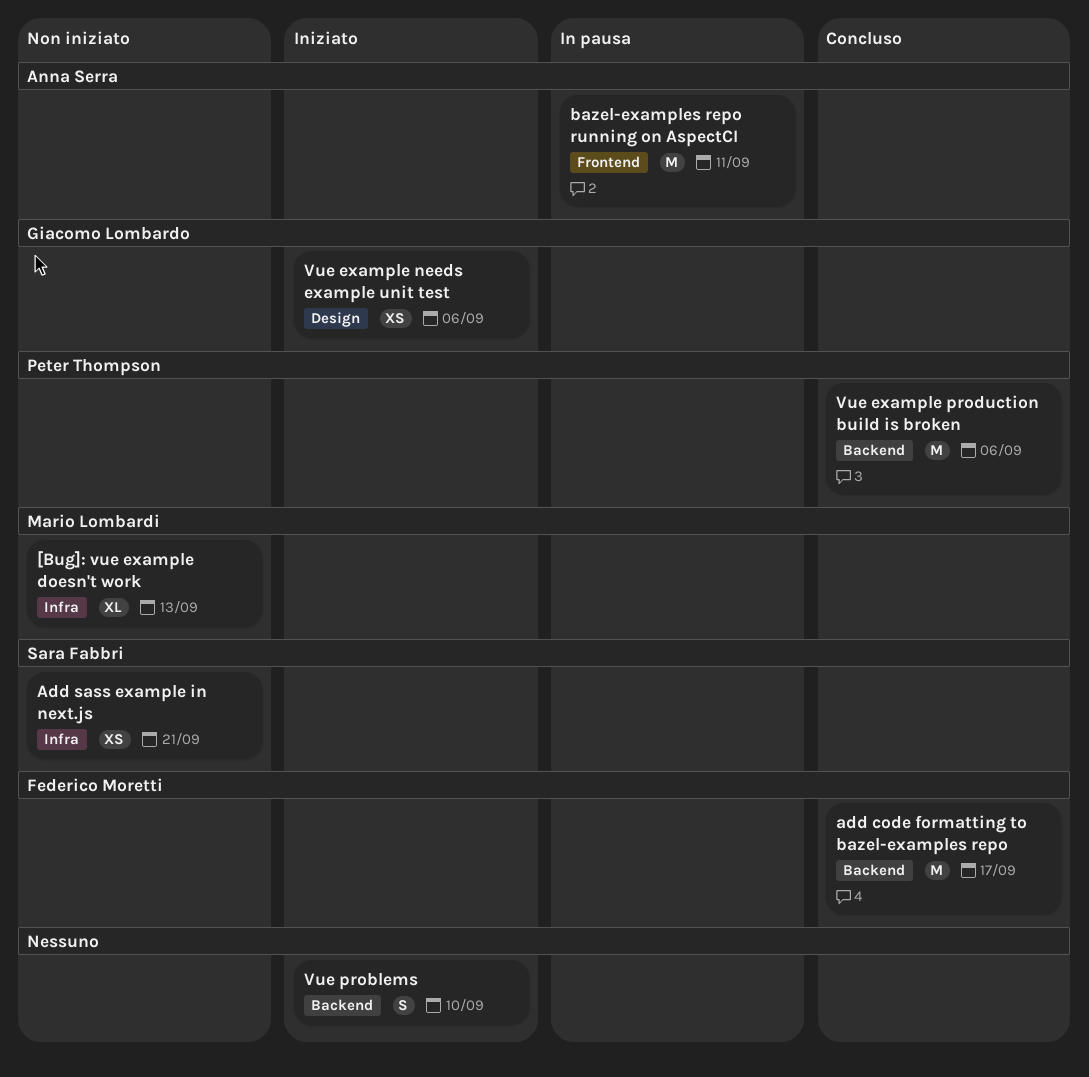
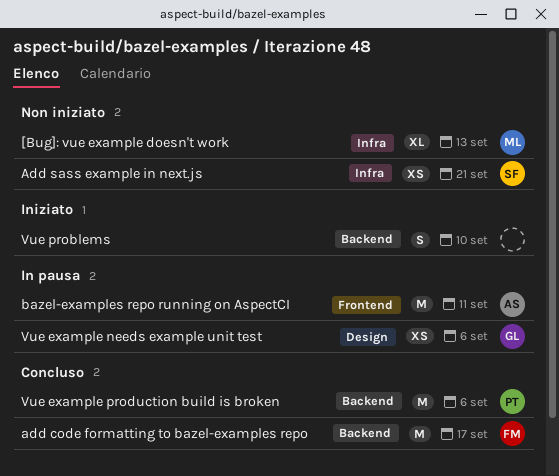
Vue example needs example unit test, status: Iniziato -> In pausa

